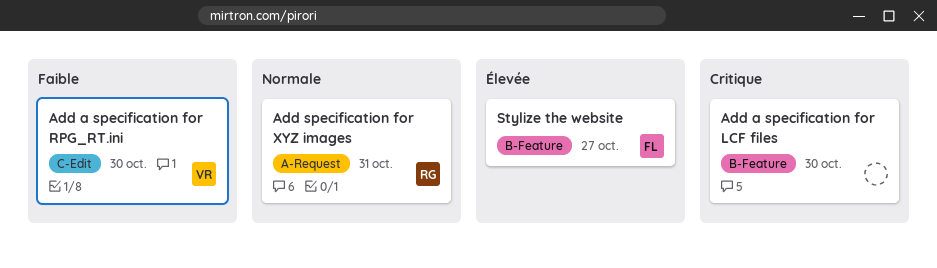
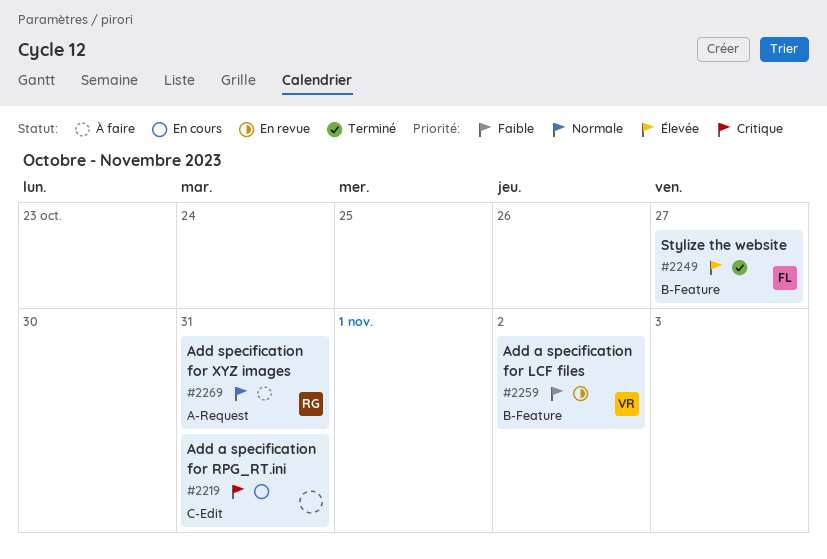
Add a specification for LCF files, owner: none -> VR
Add a specification for LCF files, priority: Critique -> Faible
Add a specification for LCF files, due: Oct 30 -> Nov 2
Add a specification for RPG_RT.ini, owner: VR -> none
Add a specification for RPG_RT.ini, priority: Faible -> Critique
Add a specification for RPG_RT.ini, due: Oct 30 -> Oct 31

